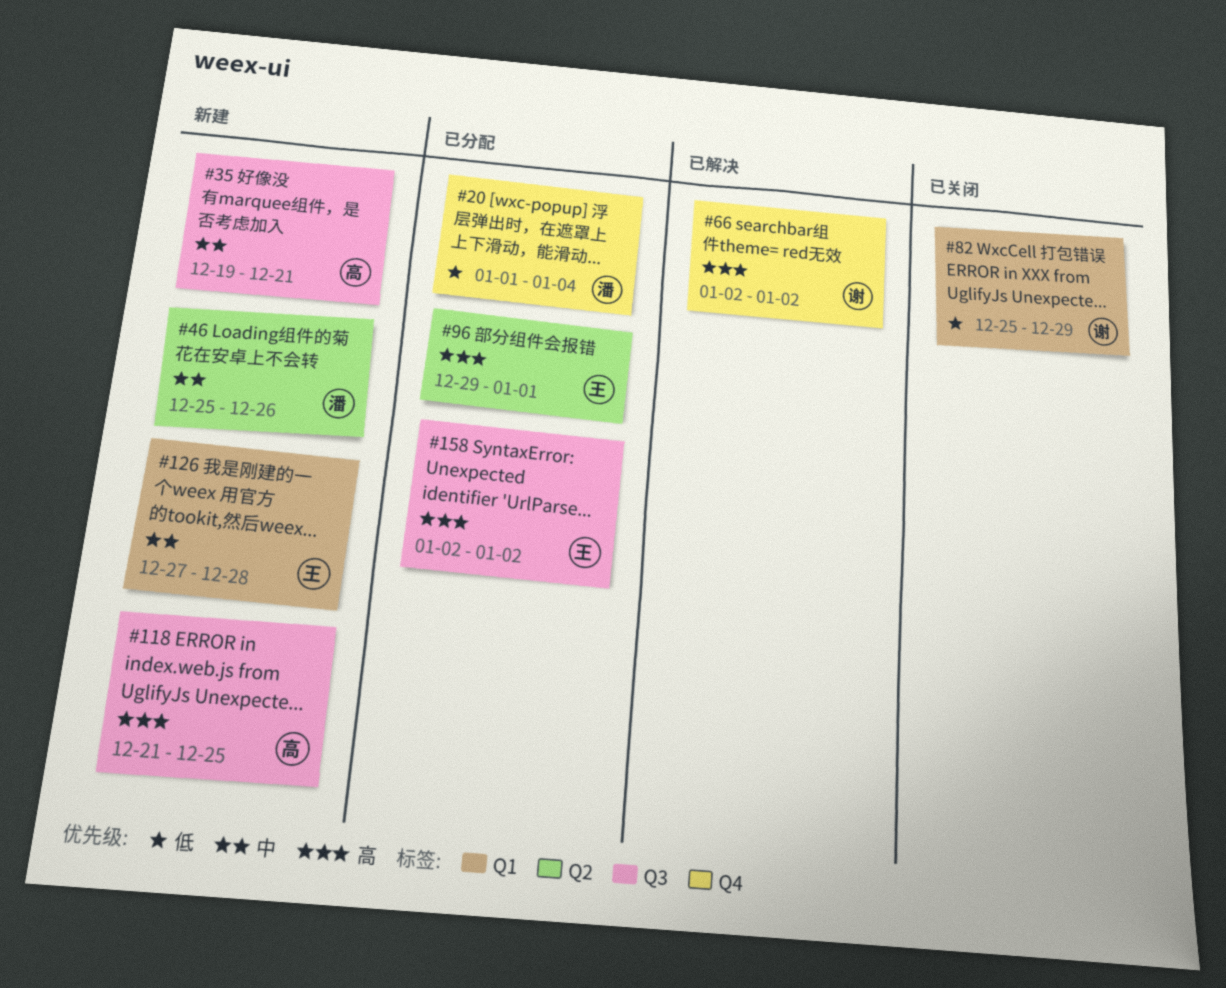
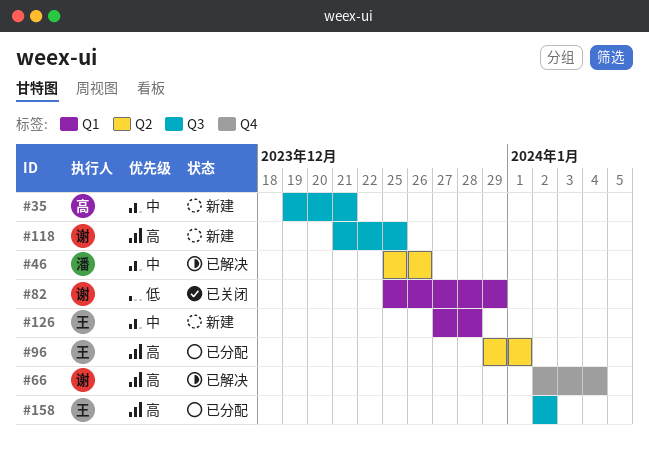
#20: present -> none
#46, status: 新建 -> 已解决
#66, due: Jan 2 -> Jan 4
#118, owner: 高 -> 谢

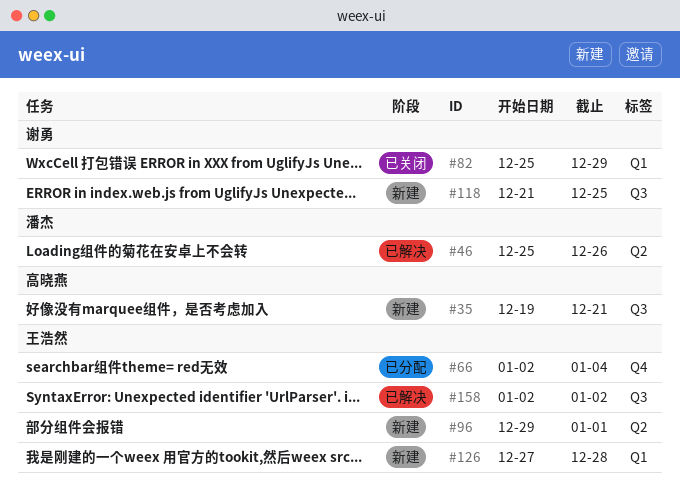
#66, status: 已解决 -> 已分配
#66, owner: 谢勇 -> 王浩然
#96, status: 已分配 -> 新建
#158, status: 已分配 -> 已解决

